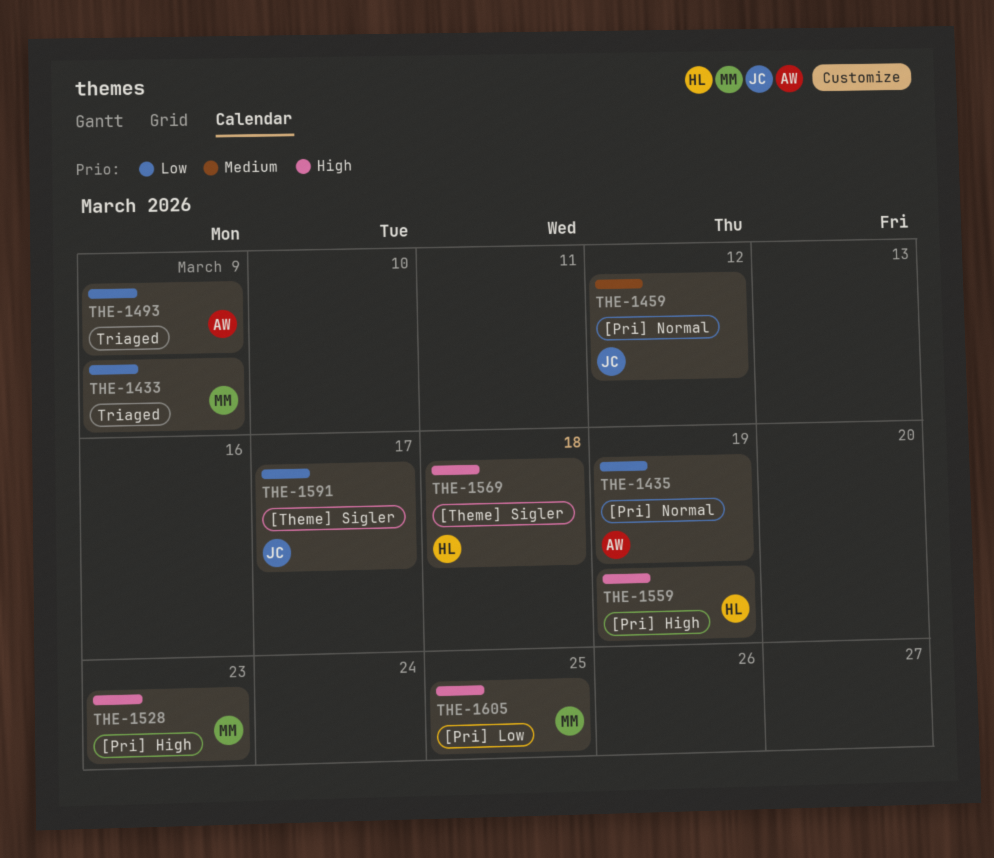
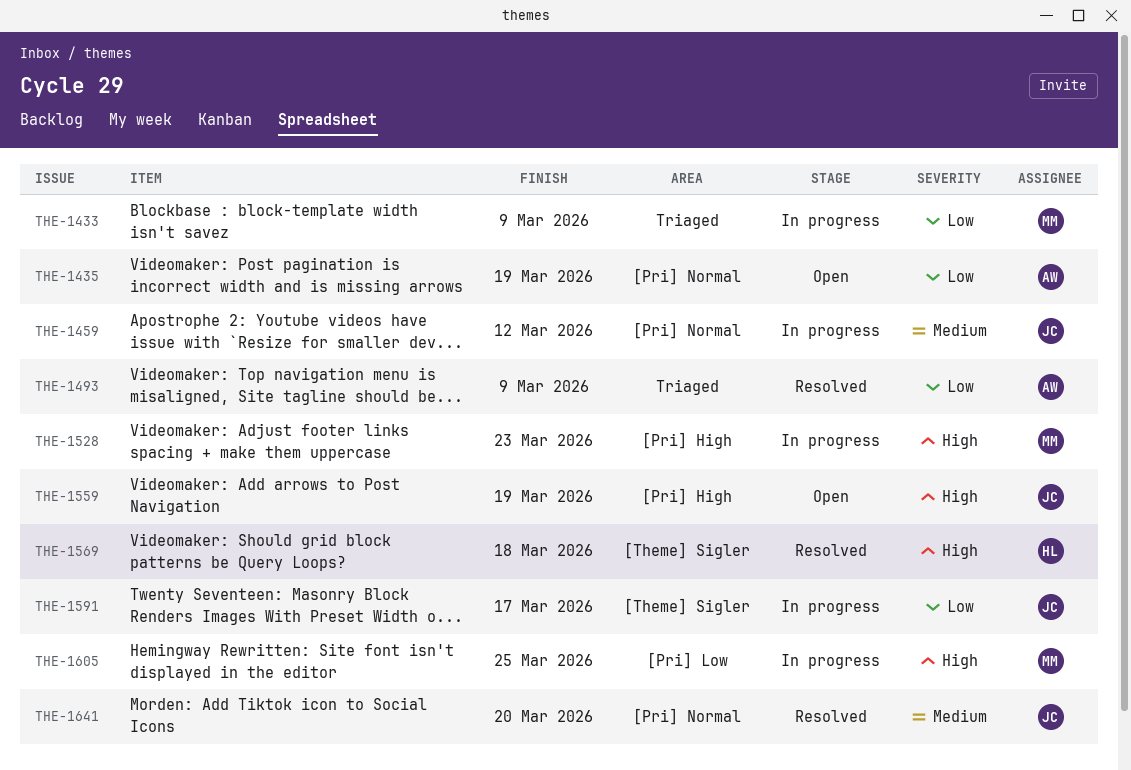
THE-1559, owner: HL -> JC
THE-1641: none -> present

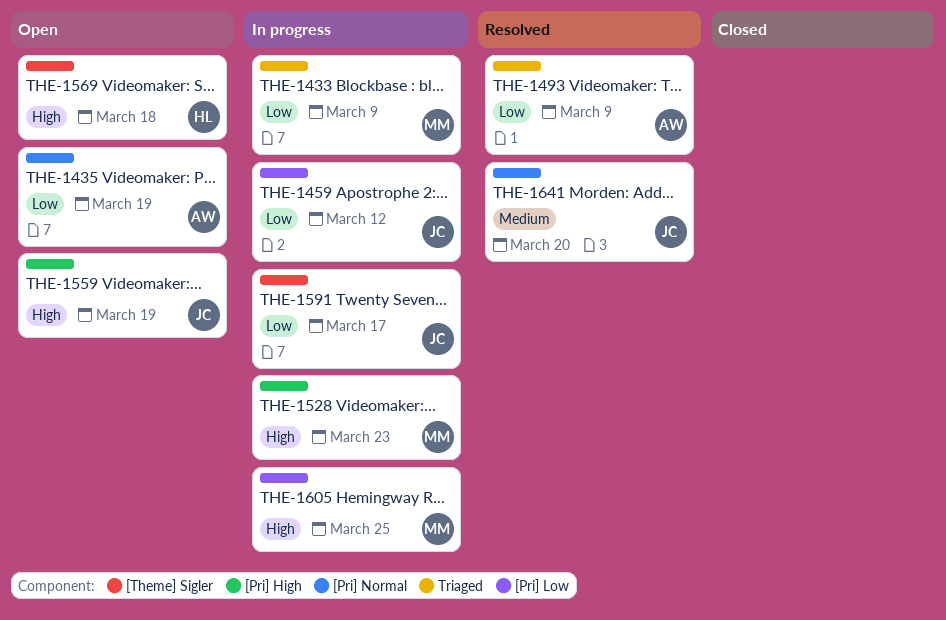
THE-1459, priority: Medium -> Low
THE-1459, label: [Pri] Normal -> [Pri] Low
THE-1569, status: Resolved -> Open

